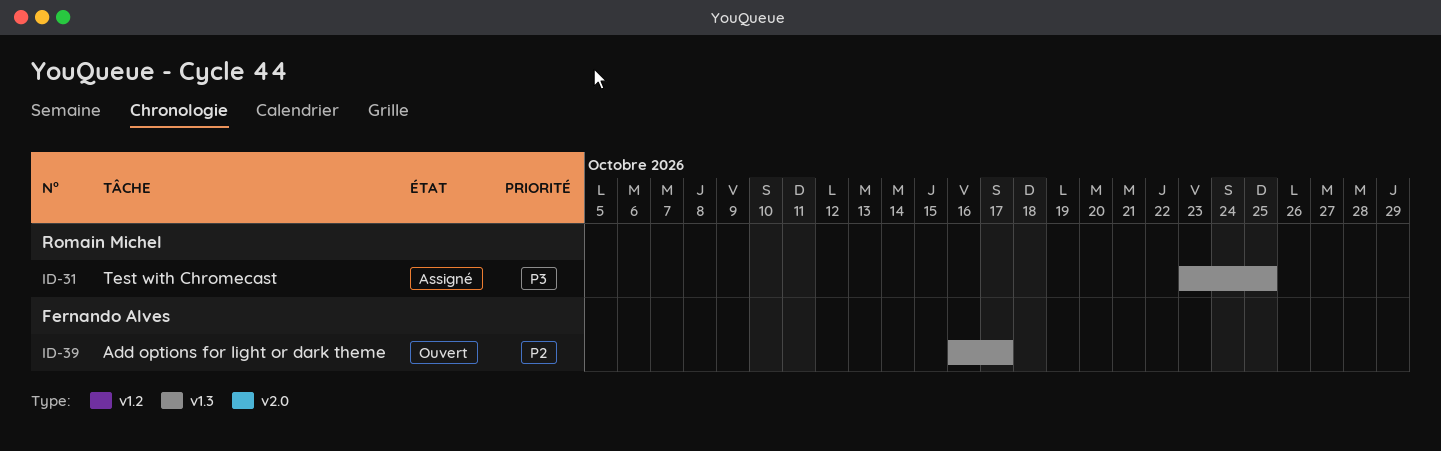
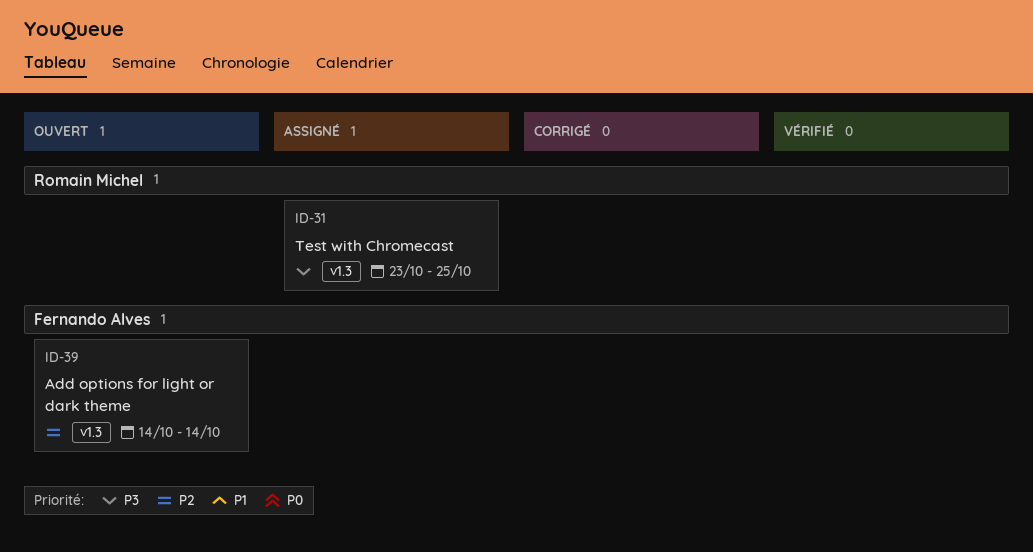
ID-39, start: Oct 16 -> Oct 14
ID-39, due: Oct 17 -> Oct 14

